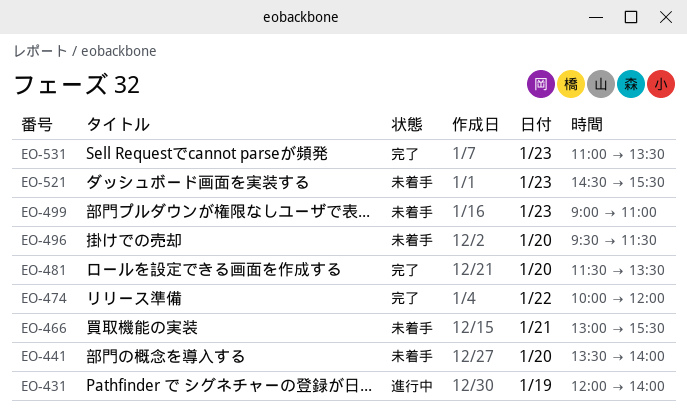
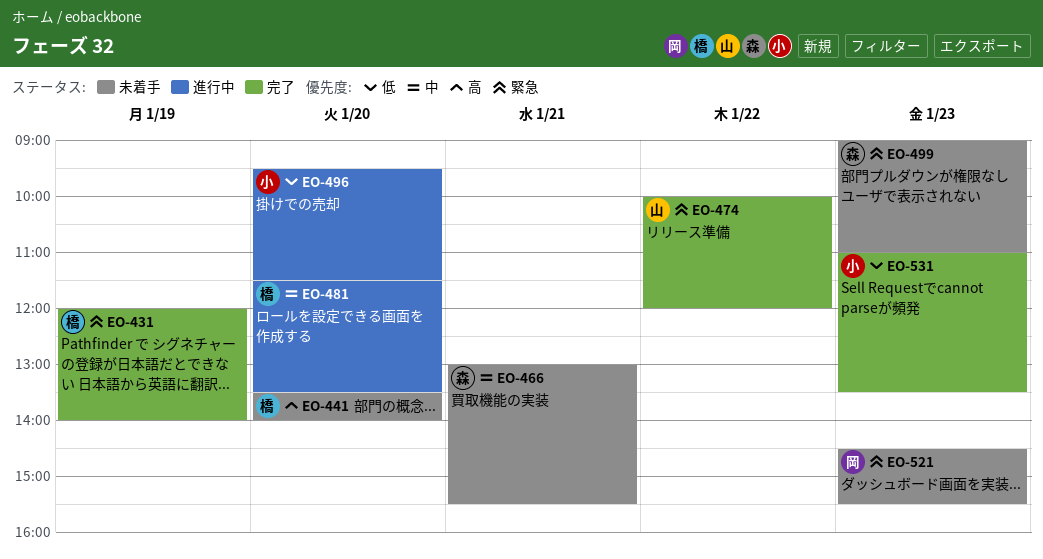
EO-431, status: 進行中 -> 完了
EO-481, status: 完了 -> 進行中
EO-496, status: 未着手 -> 進行中

